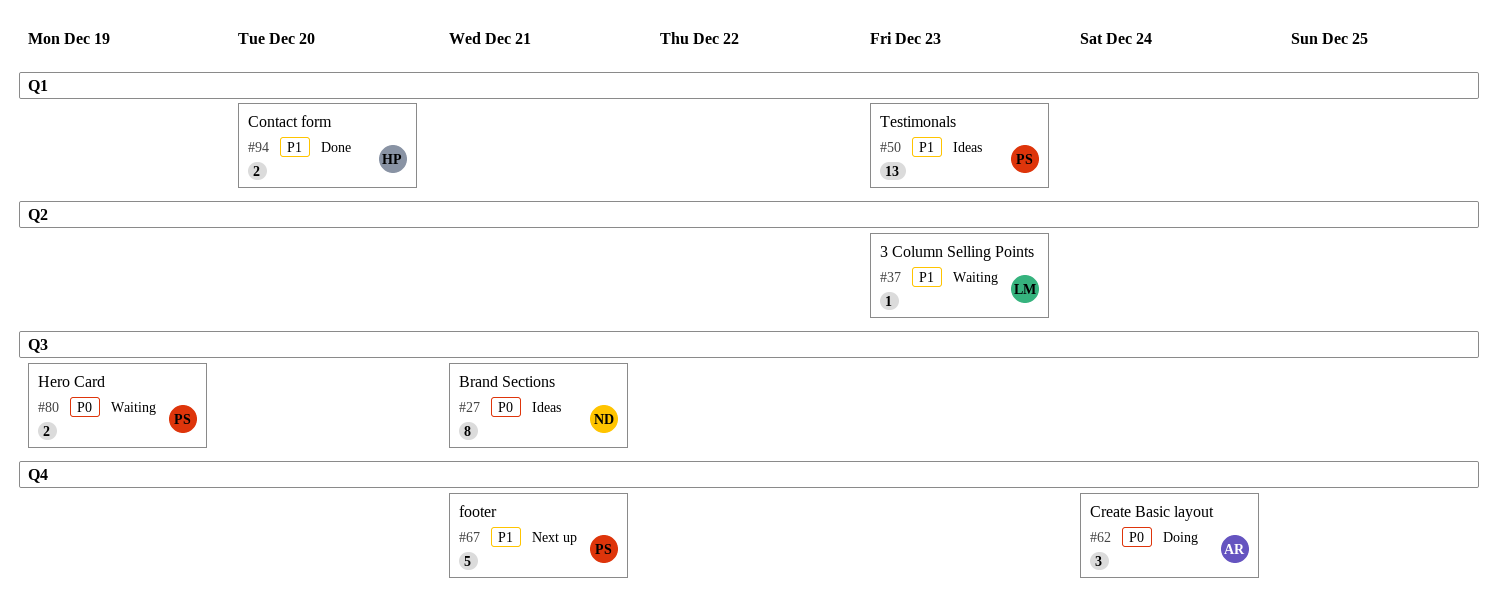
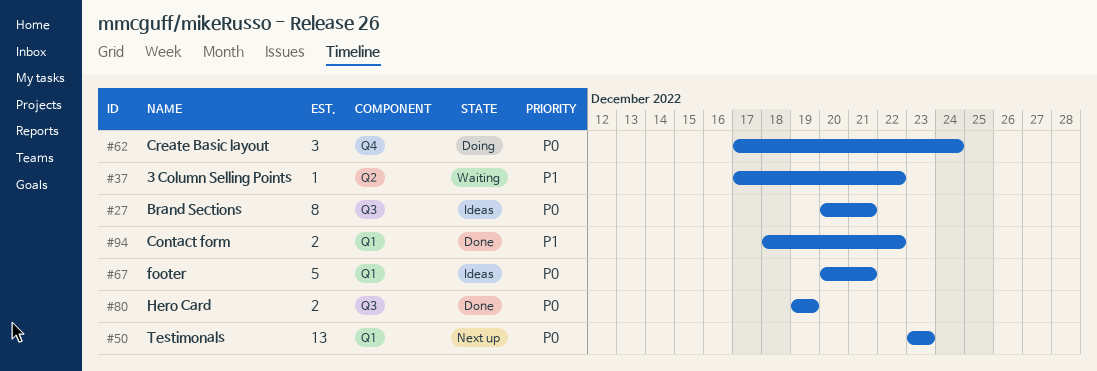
#37, due: Dec 23 -> Dec 22
#50, status: Ideas -> Next up
#50, priority: P1 -> P0
#67, status: Next up -> Ideas
#67, priority: P1 -> P0
#67, label: Q4 -> Q1
#80, status: Waiting -> Done
#94, due: Dec 20 -> Dec 22

